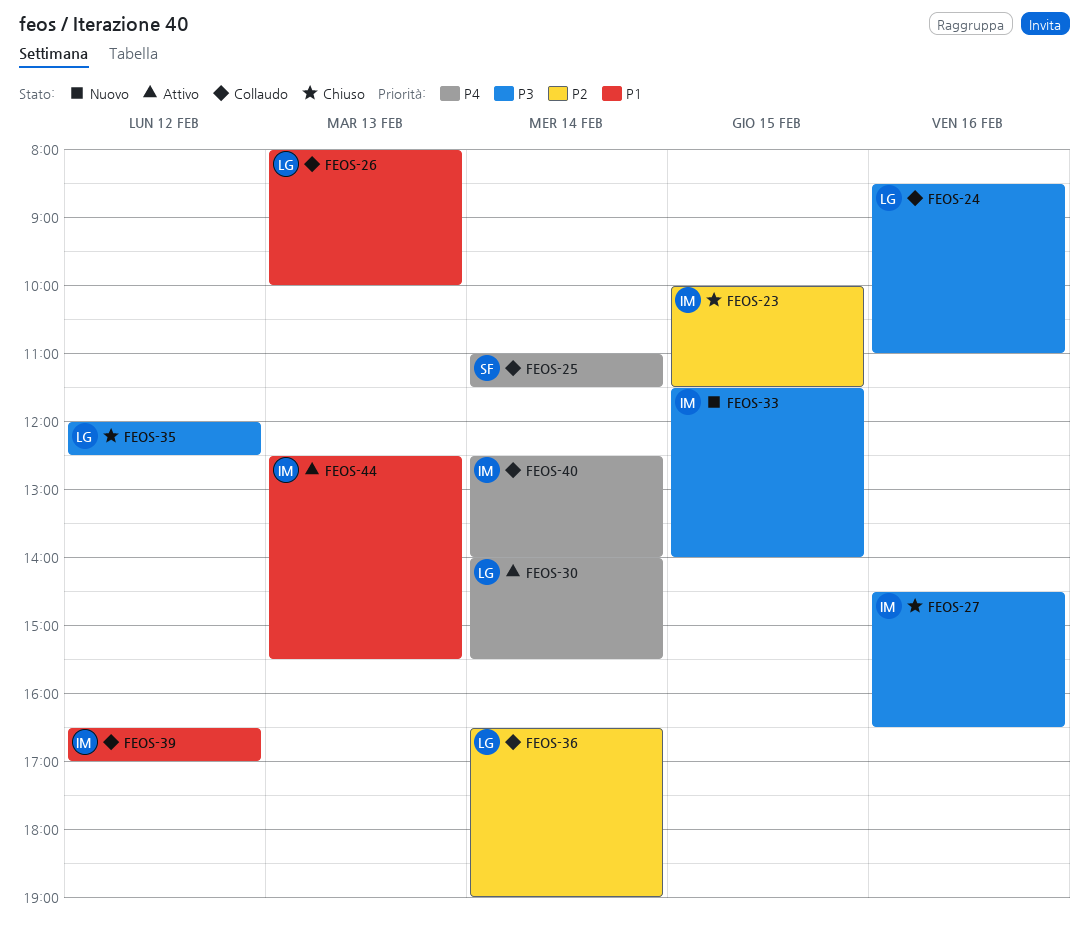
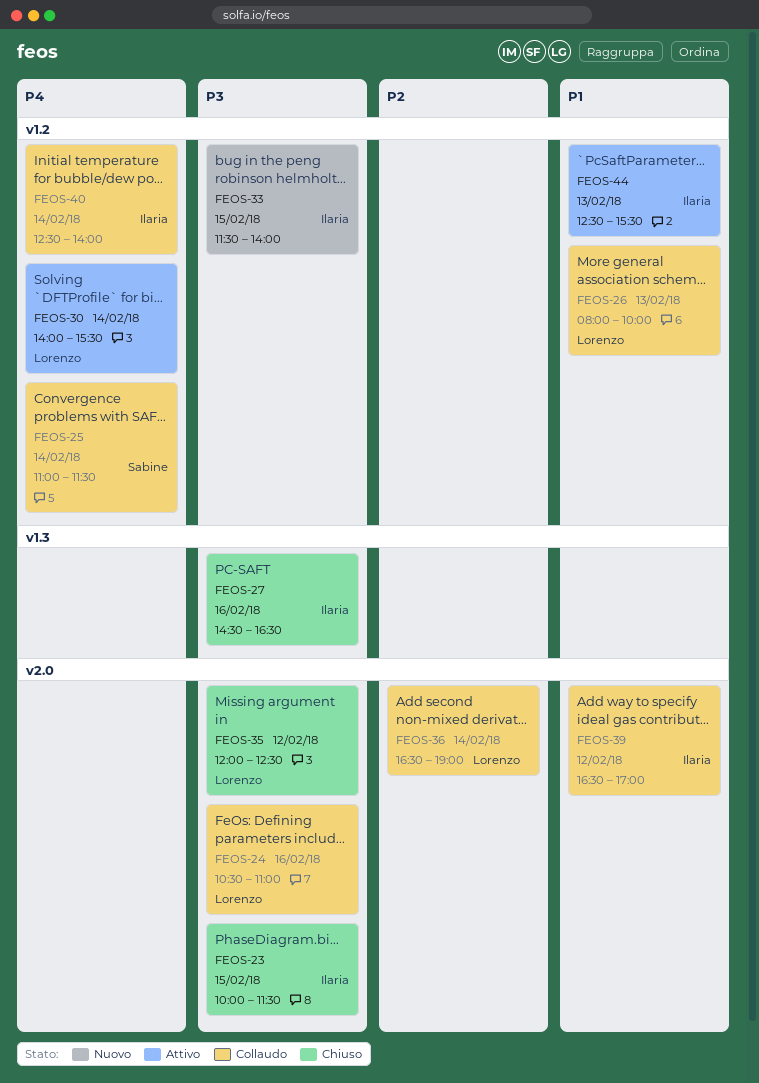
FEOS-23, priority: P2 -> P3
FEOS-24, begins: 08:30 -> 10:30

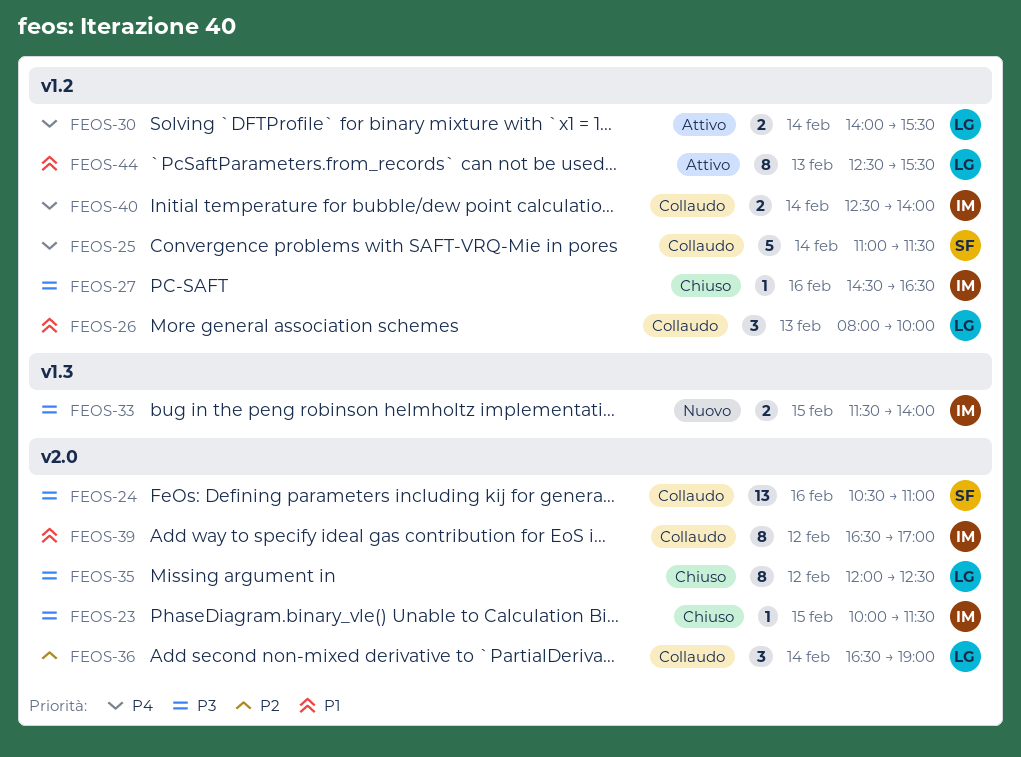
FEOS-24, owner: Lorenzo -> Sabine
FEOS-27, label: v1.3 -> v1.2
FEOS-33, label: v1.2 -> v1.3
FEOS-44, owner: Ilaria -> Lorenzo

